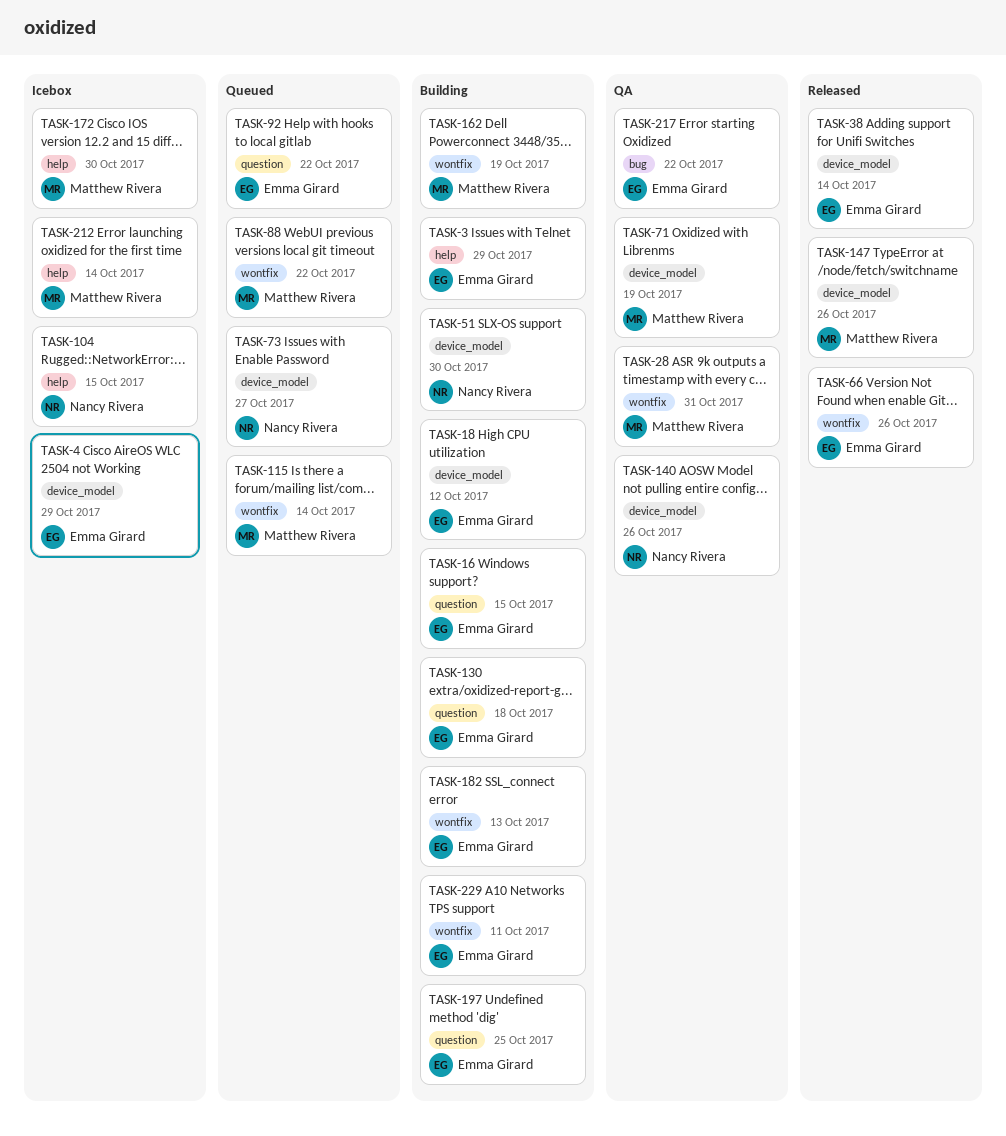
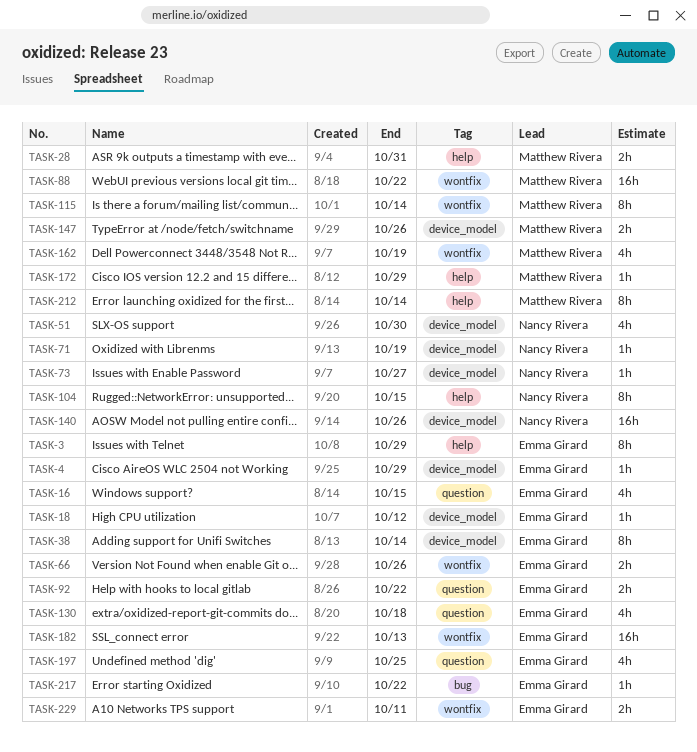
TASK-28, label: wontfix -> help
TASK-71, owner: Matthew Rivera -> Nancy Rivera
TASK-172, due: Oct 30 -> Oct 29

